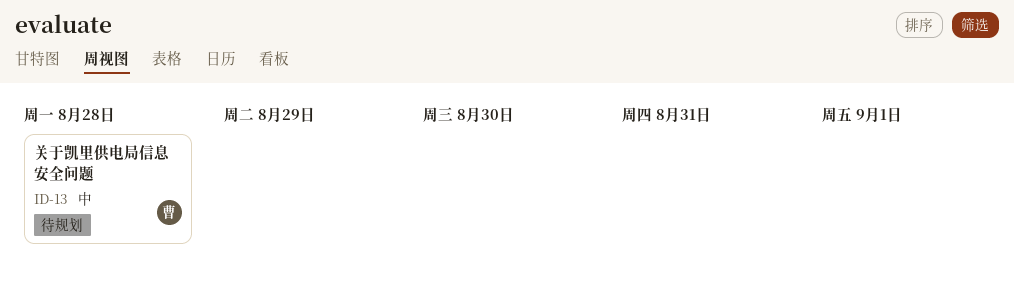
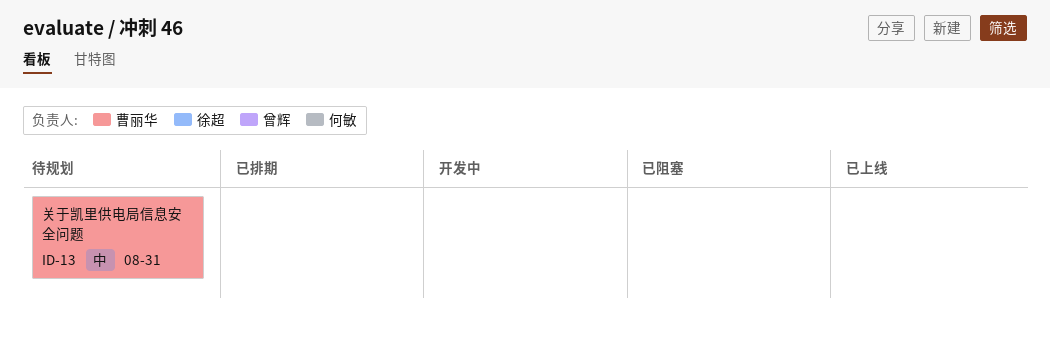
ID-13, due: Aug 28 -> Aug 31

